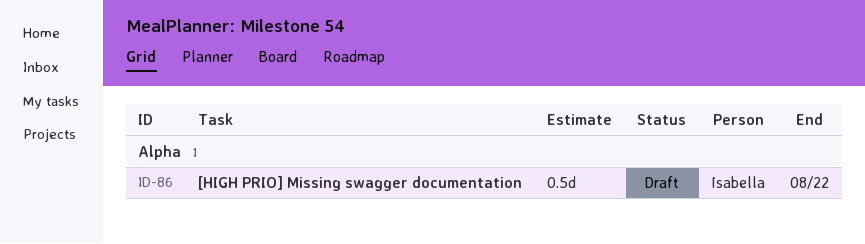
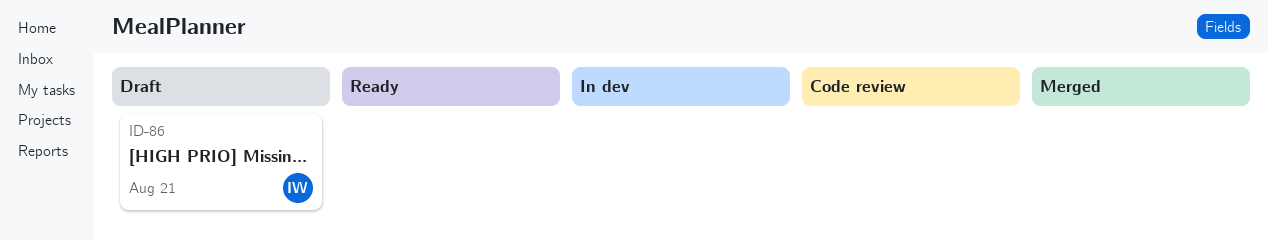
ID-86, due: Aug 22 -> Aug 21

